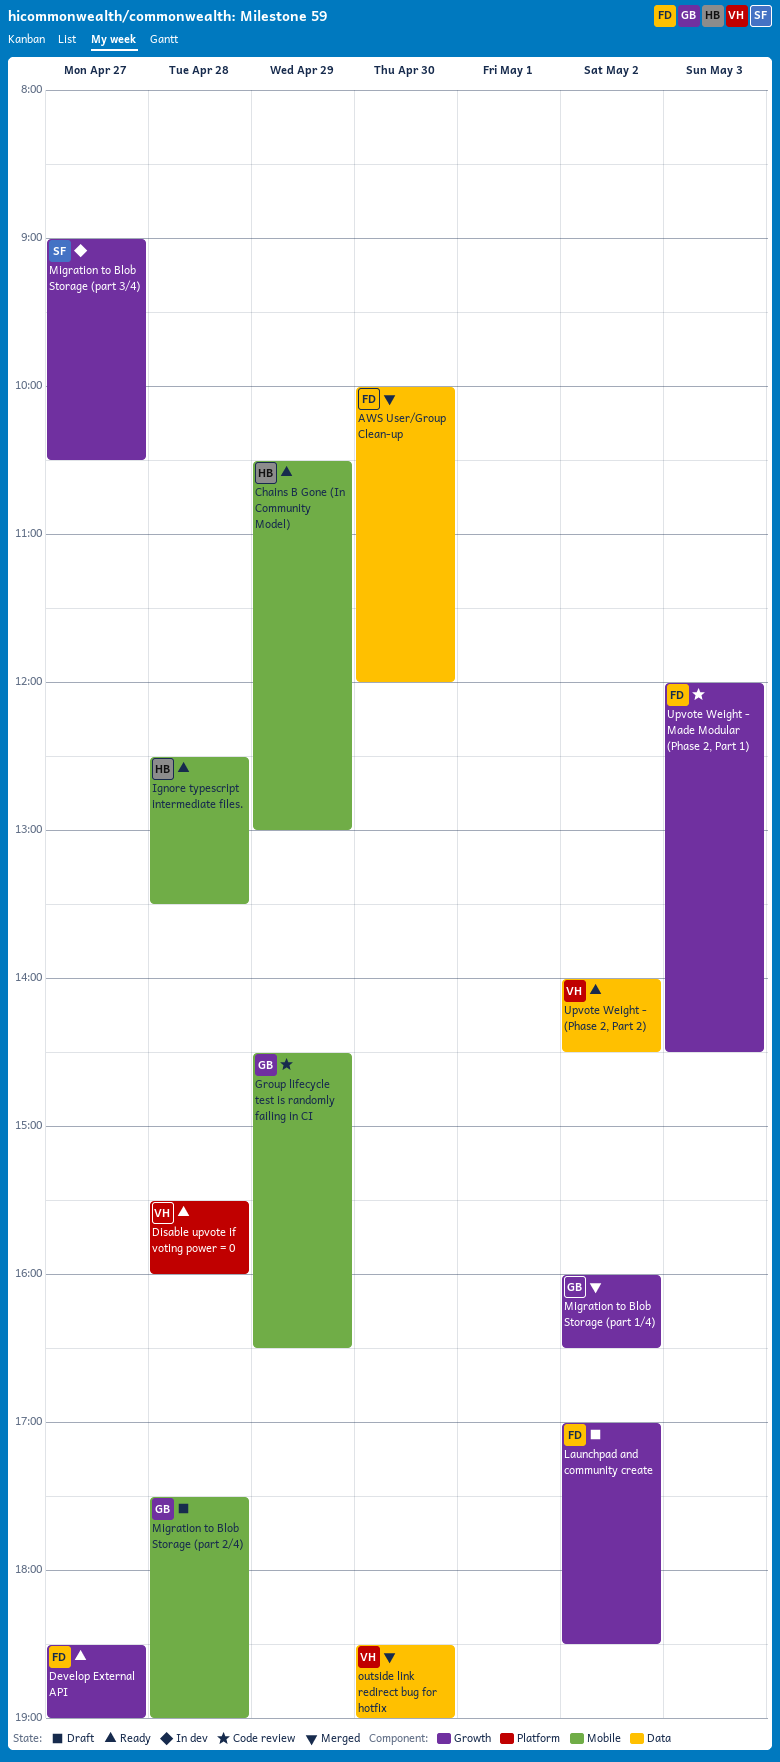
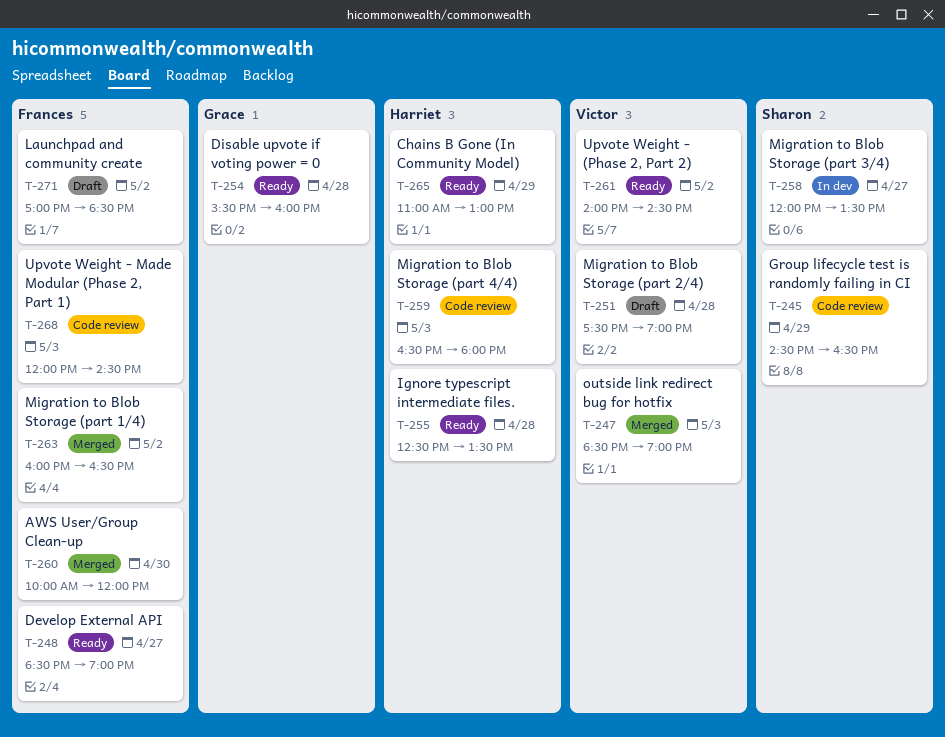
Chains B Gone (In Community Model), begins: 10:30 -> 11:00
Disable upvote if voting power = 0, owner: Victor -> Grace
Group lifecycle test is randomly failing in CI, owner: Grace -> Sharon
Migration to Blob Storage (part 1/4), owner: Grace -> Frances
Migration to Blob Storage (part 2/4), owner: Grace -> Victor
Migration to Blob Storage (part 3/4), begins: 09:00 -> 12:00
Migration to Blob Storage (part 3/4), ends: 10:30 -> 13:30
Migration to Blob Storage (part 4/4): none -> present
outside link redirect bug for hotfix, day: Apr 30 -> May 3

